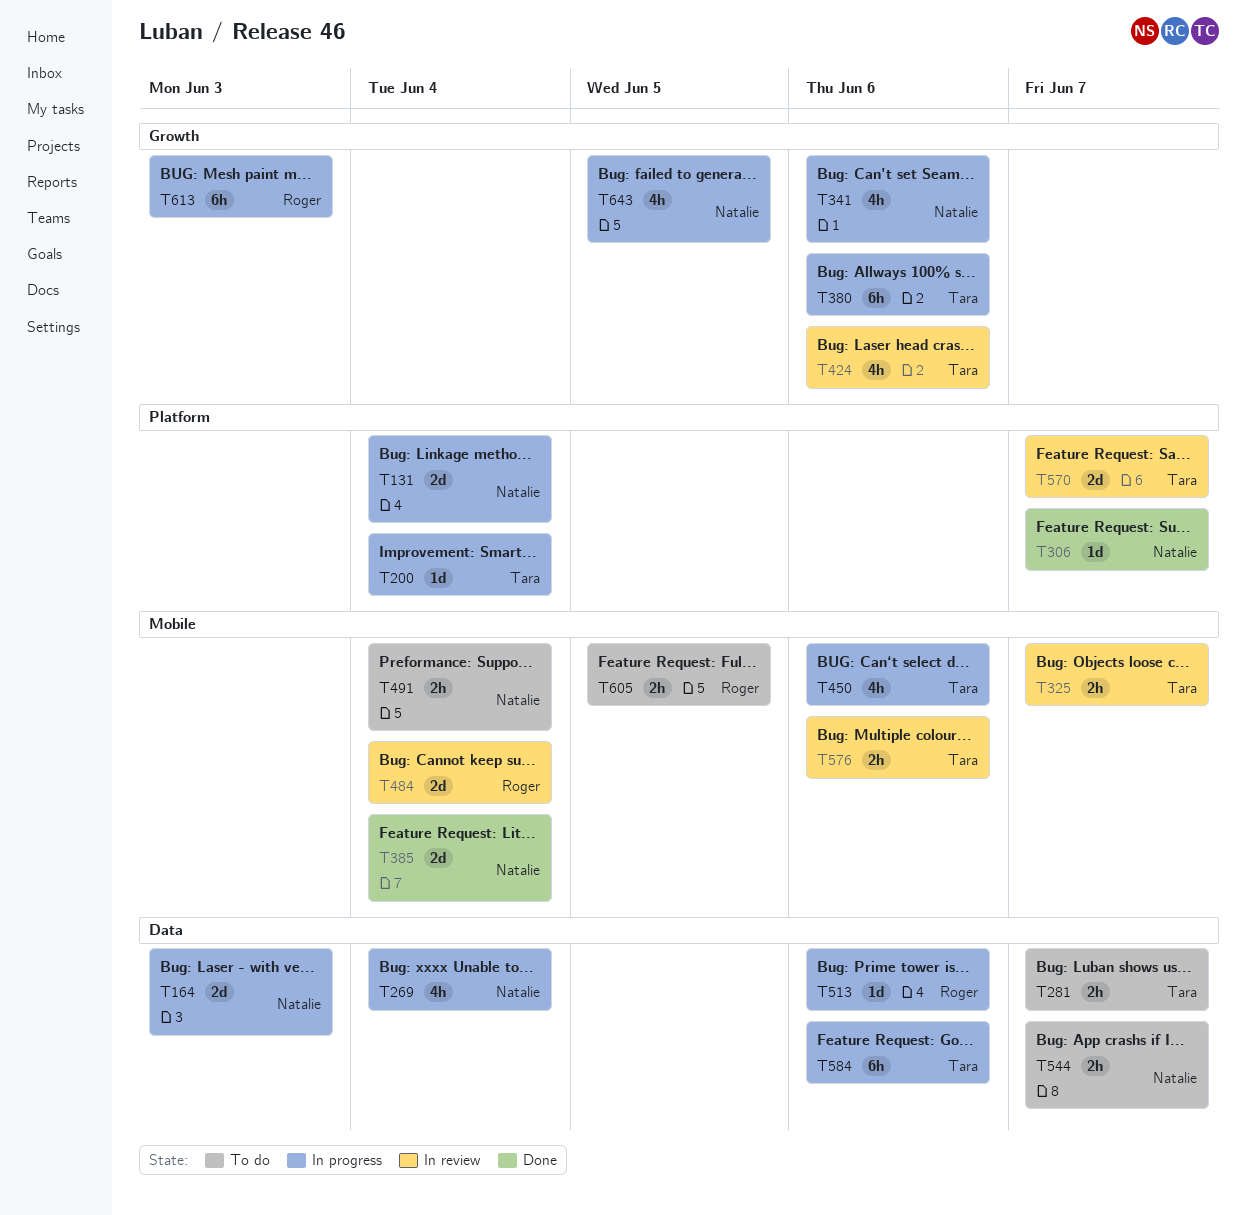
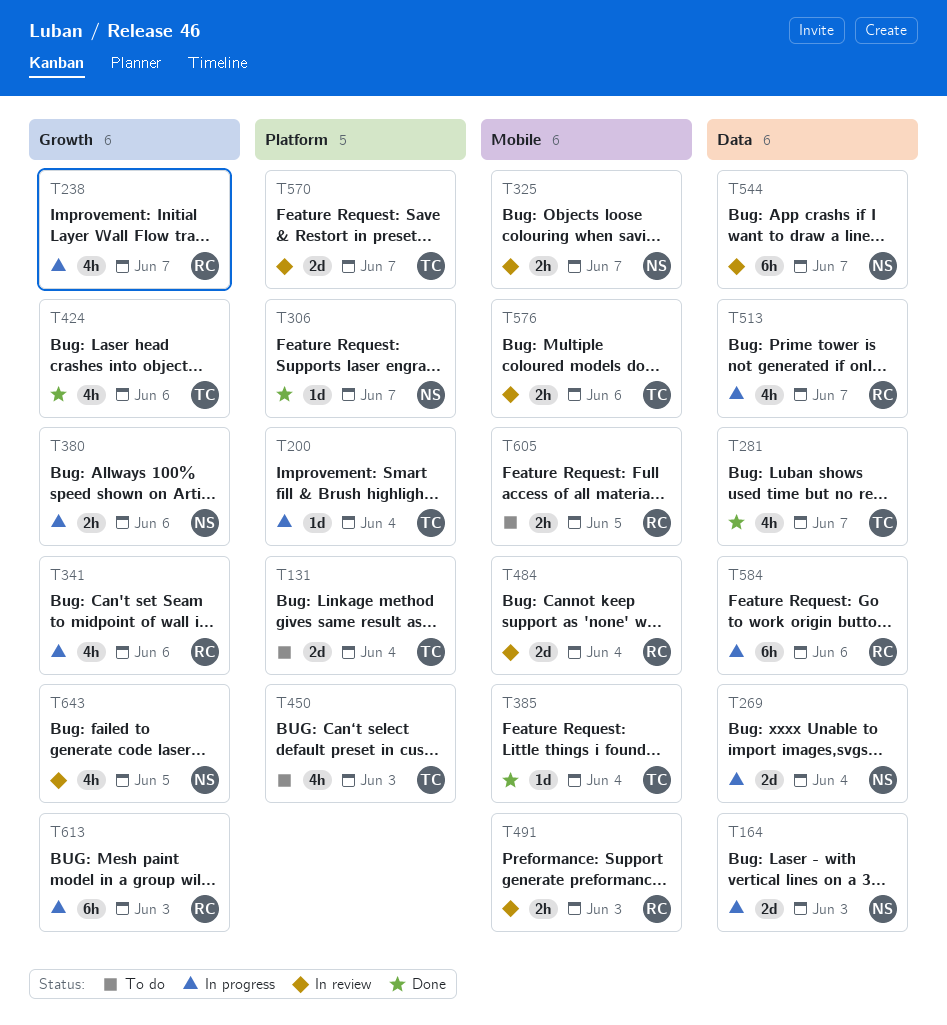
T131, status: In progress -> To do
T131, owner: Natalie -> Tara
T238: none -> present
T269, estimate: 4h -> 2d
T281, status: To do -> Done
T281, estimate: 2h -> 4h
T325, owner: Tara -> Natalie
T341, owner: Natalie -> Roger
T380, owner: Tara -> Natalie
T380, estimate: 6h -> 2h
T385, owner: Natalie -> Tara
T385, estimate: 2d -> 1d
T424, status: In review -> Done
T450, status: In progress -> To do
T450, label: Mobile -> Platform
T450, due: Jun 6 -> Jun 3
T491, status: To do -> In review
T491, owner: Natalie -> Roger
T491, due: Jun 4 -> Jun 3
T513, estimate: 1d -> 4h
T513, due: Jun 6 -> Jun 7
T544, status: To do -> In review
T544, estimate: 2h -> 6h
T584, owner: Tara -> Roger
T643, status: In progress -> In review

